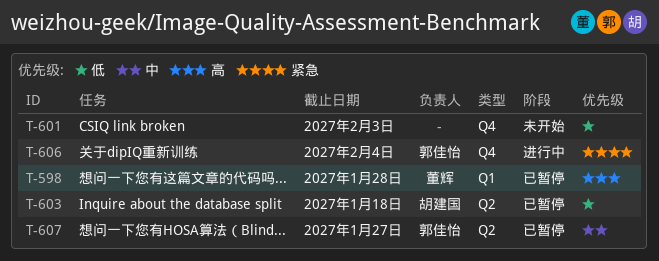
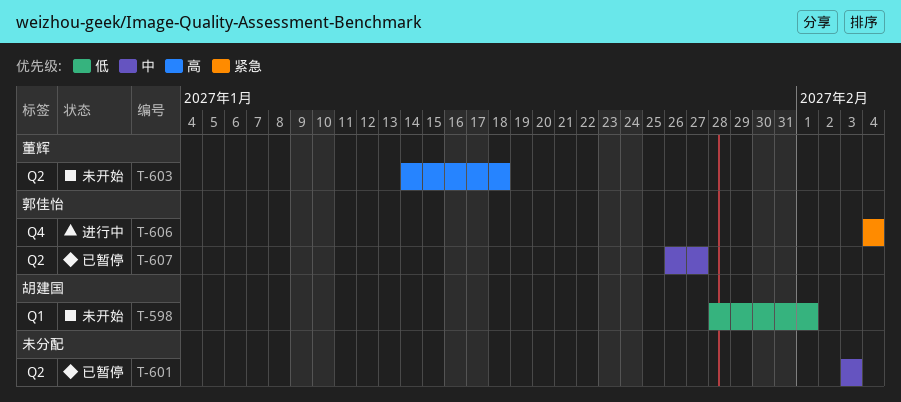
T-598, status: 已暂停 -> 未开始
T-598, owner: 董辉 -> 胡建国
T-598, priority: 高 -> 低
T-598, due: Jan 28 -> Feb 1
T-601, status: 未开始 -> 已暂停
T-601, priority: 低 -> 中
T-601, label: Q4 -> Q2
T-603, status: 已暂停 -> 未开始
T-603, owner: 胡建国 -> 董辉
T-603, priority: 低 -> 高

